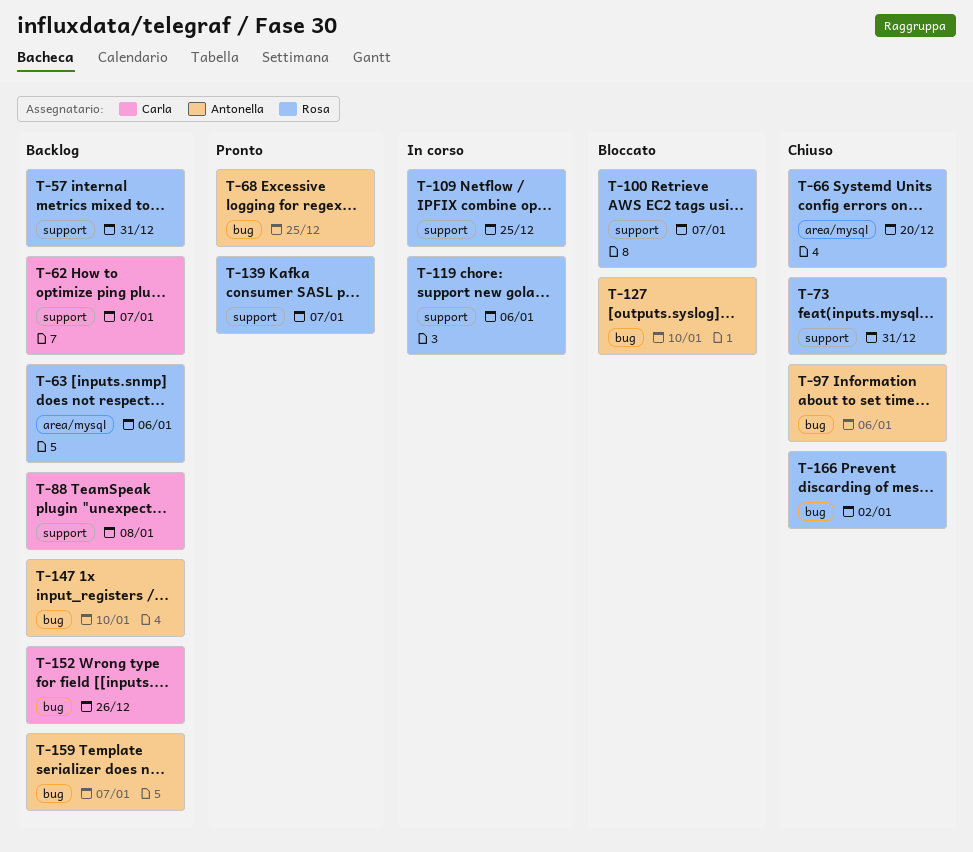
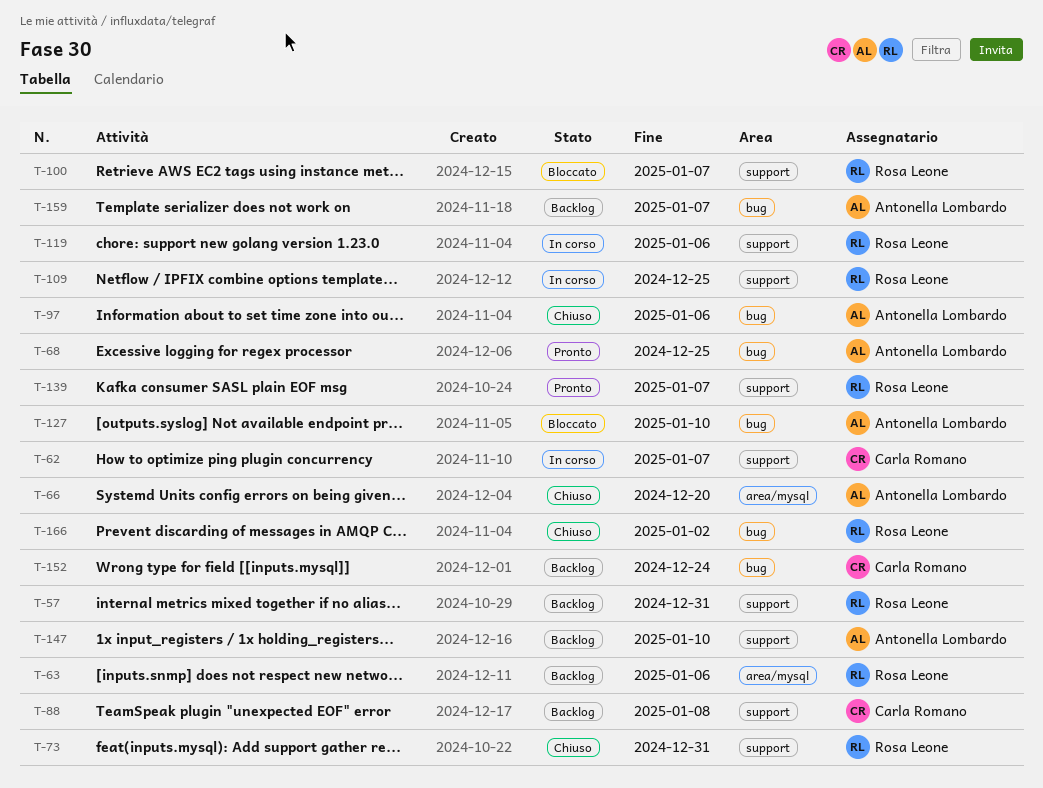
T-62, status: Backlog -> In corso
T-66, owner: Rosa Leone -> Antonella Lombardo
T-147, label: bug -> support
T-152, due: Dec 26 -> Dec 24

